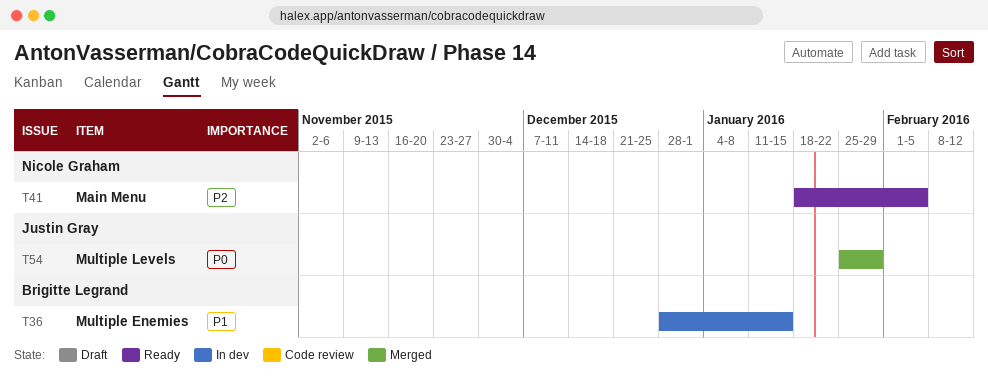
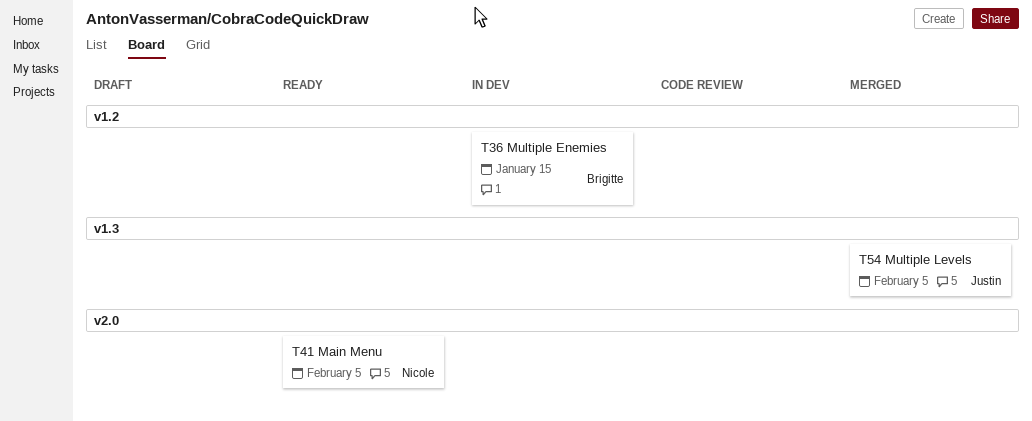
T54, due: Jan 29 -> Feb 5

